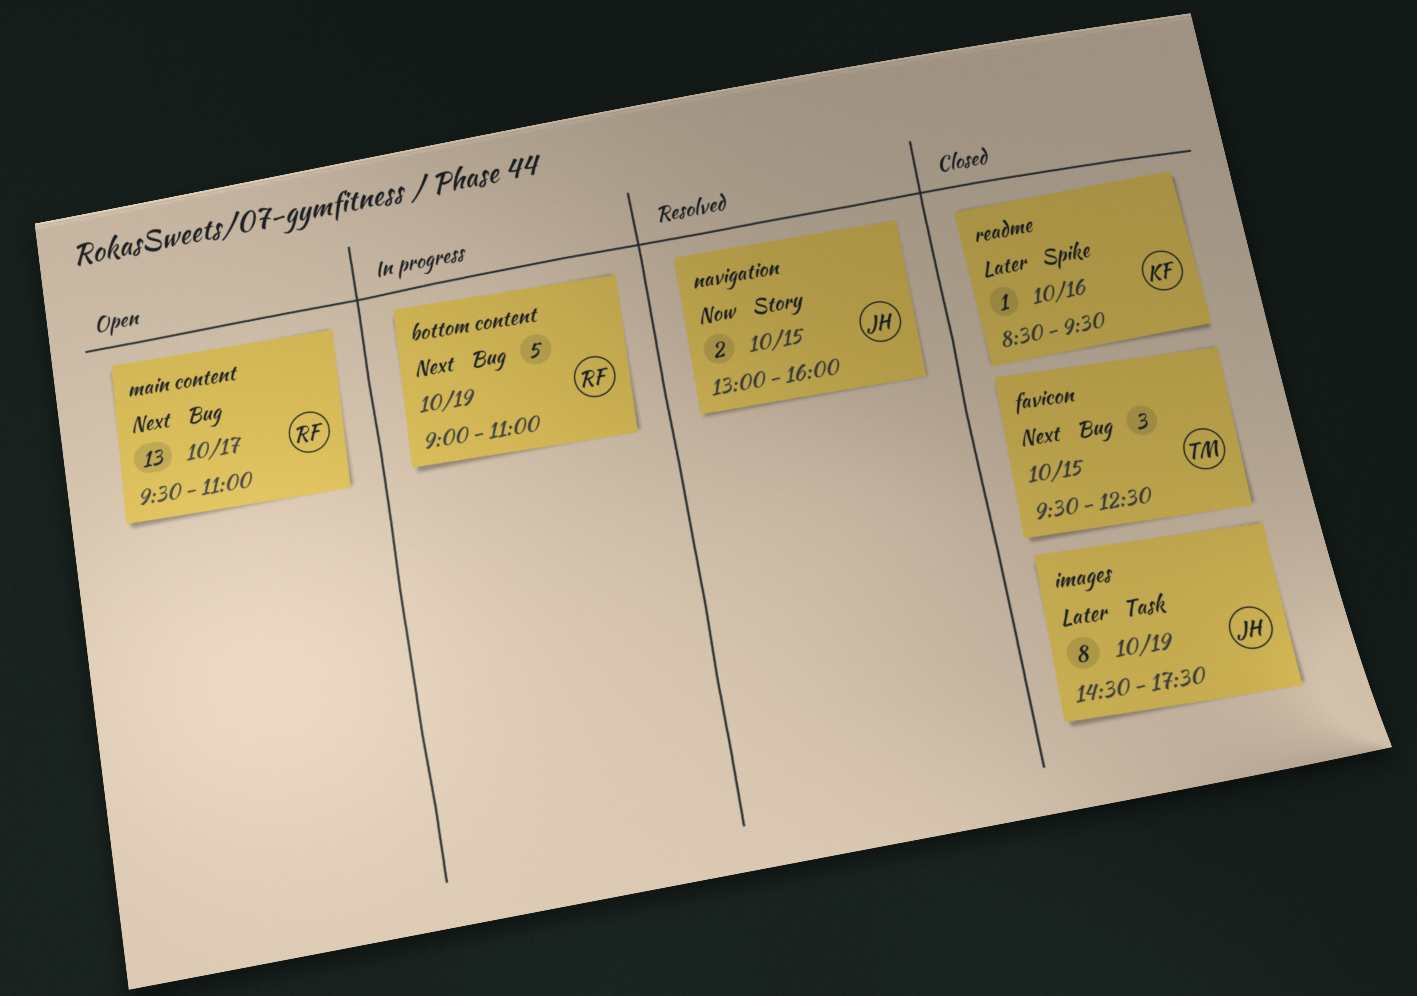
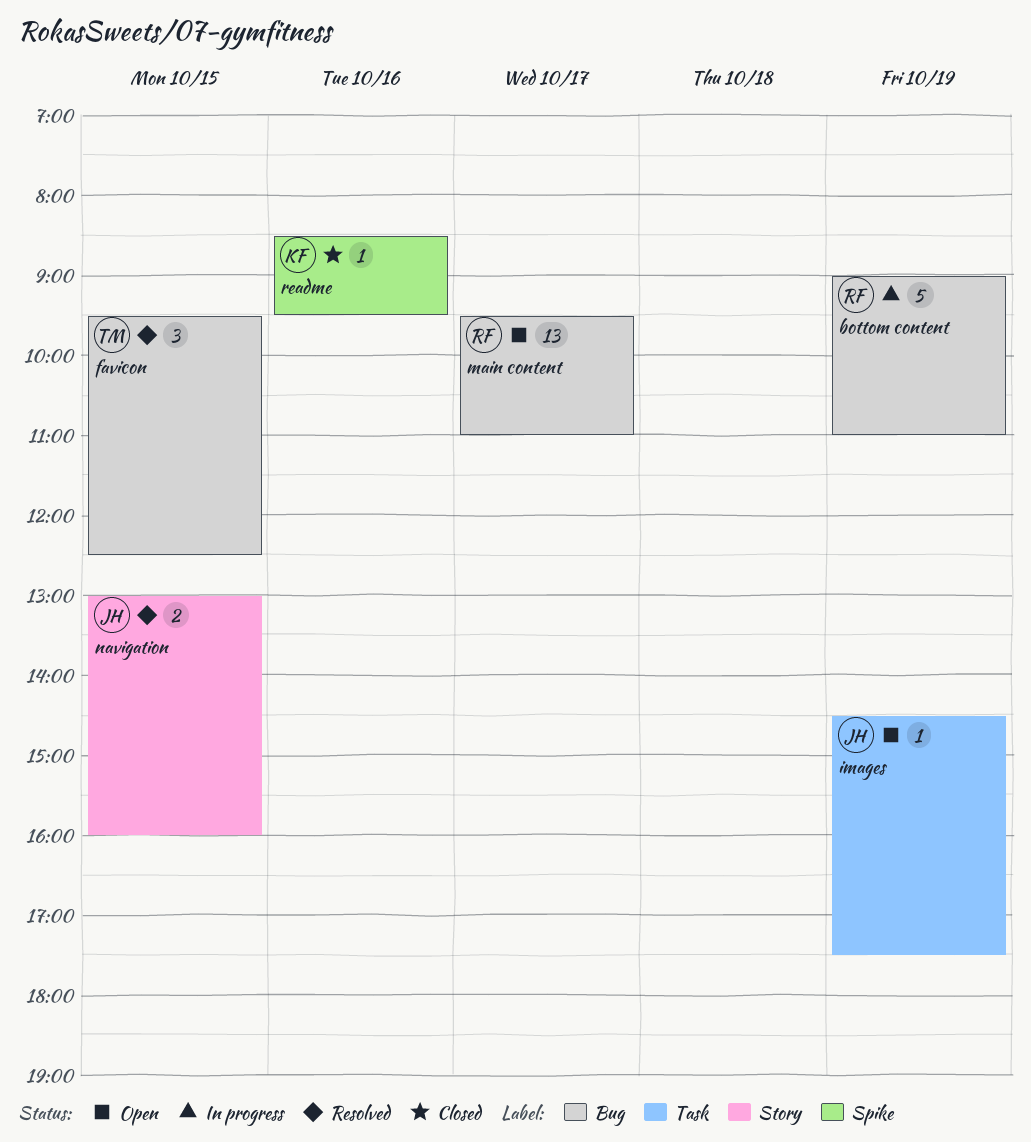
favicon, status: Closed -> Resolved
images, status: Closed -> Open
images, estimate: 8 -> 1

